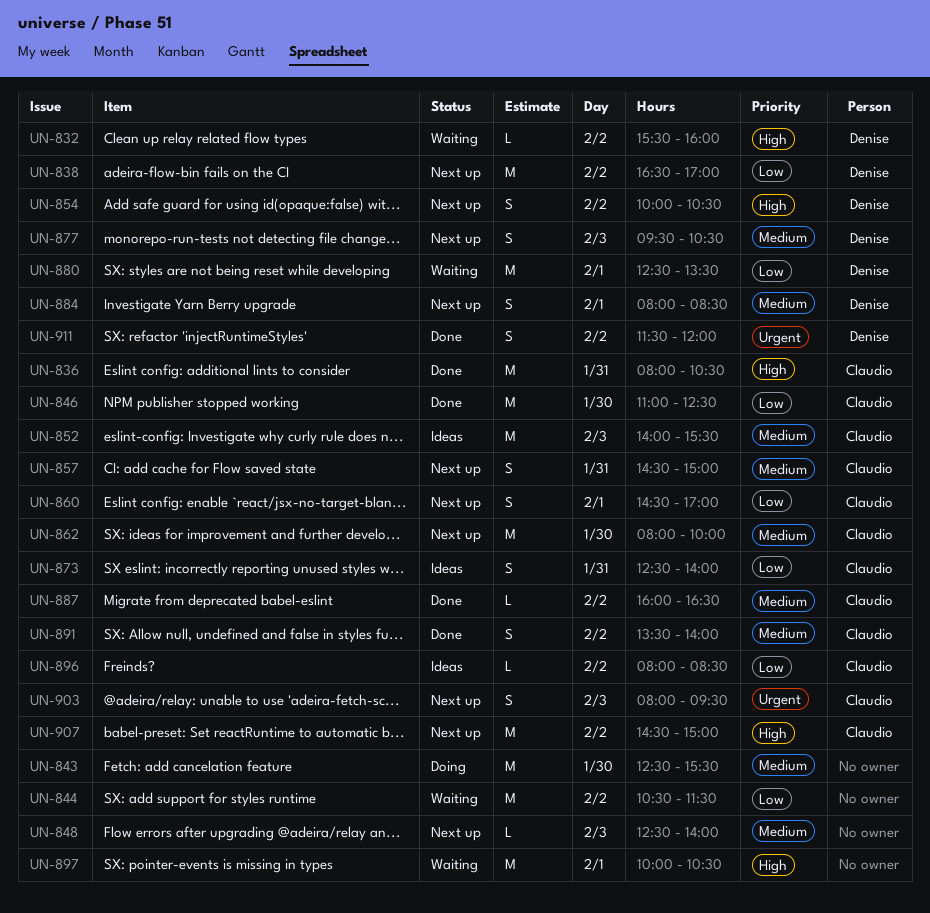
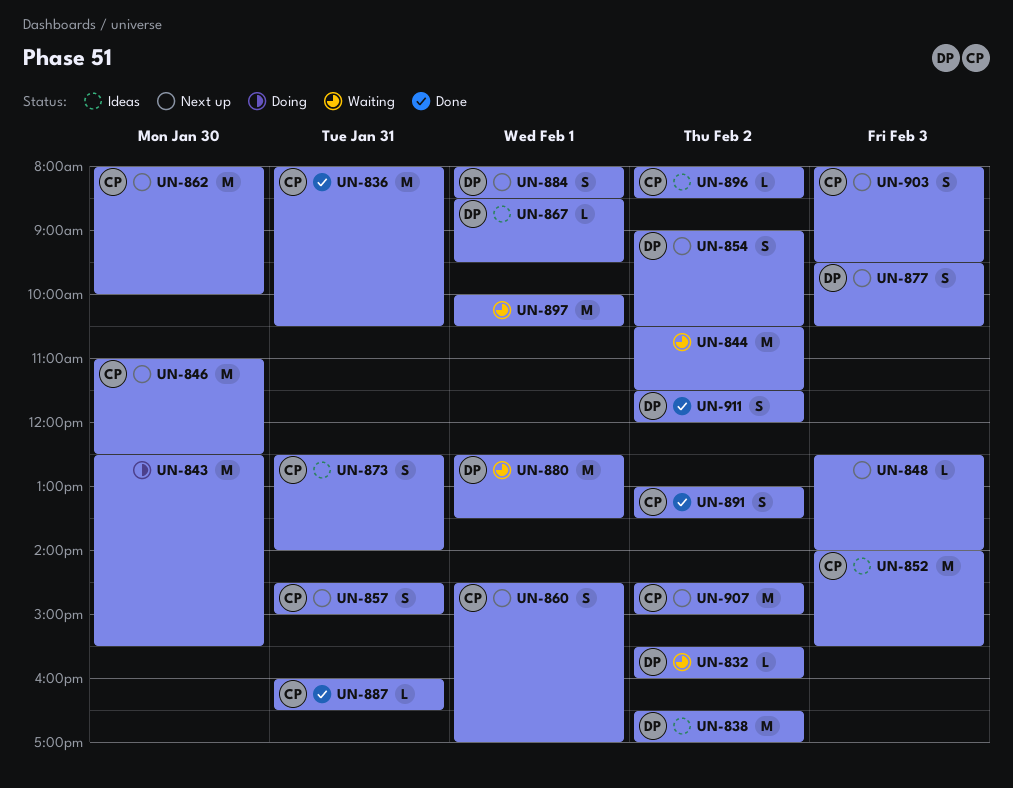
UN-838, status: Next up -> Ideas
UN-846, status: Done -> Next up
UN-854, begins: 10:00 -> 09:00
UN-867: none -> present
UN-887, day: Feb 2 -> Jan 31
UN-891, begins: 13:30 -> 13:00
UN-891, ends: 14:00 -> 13:30

